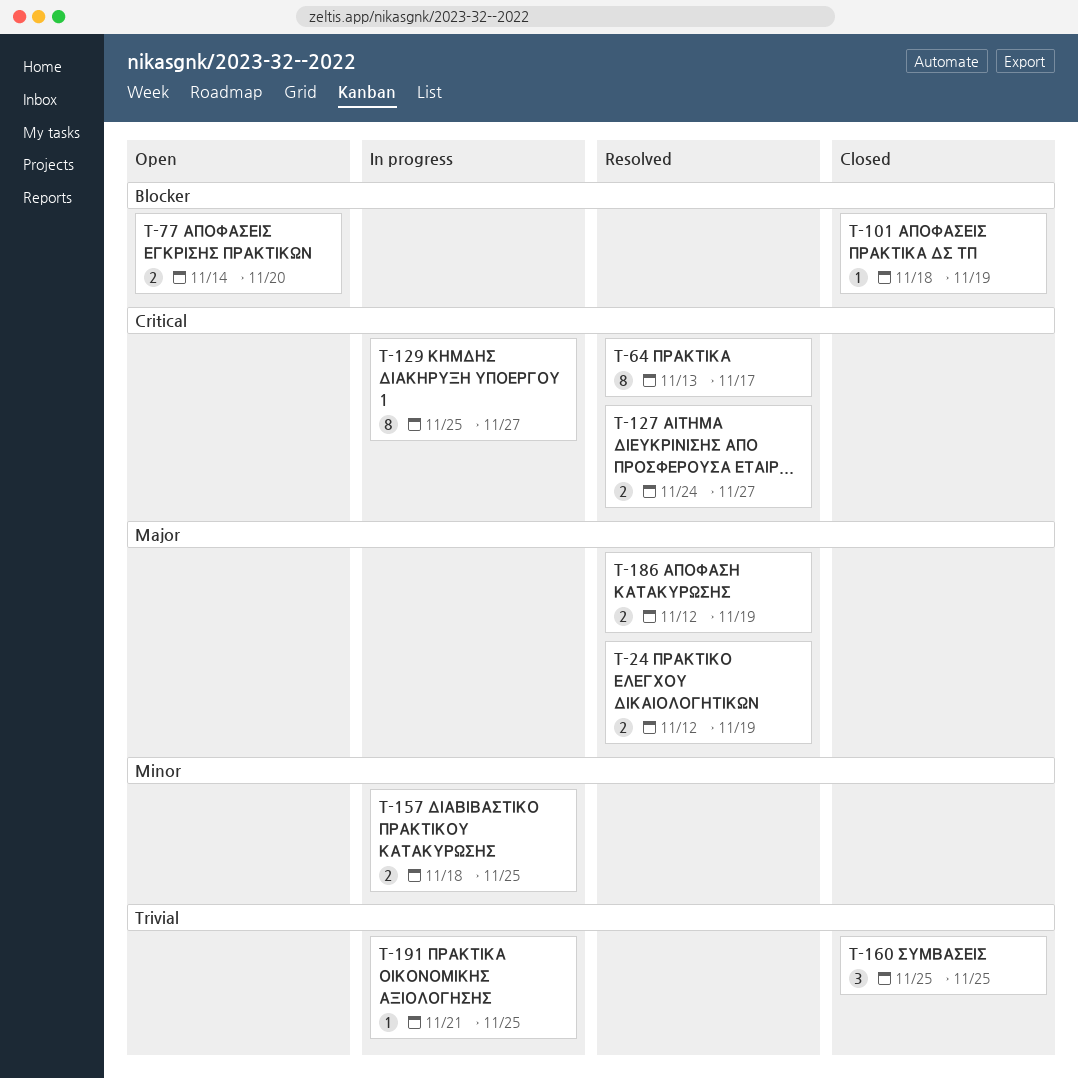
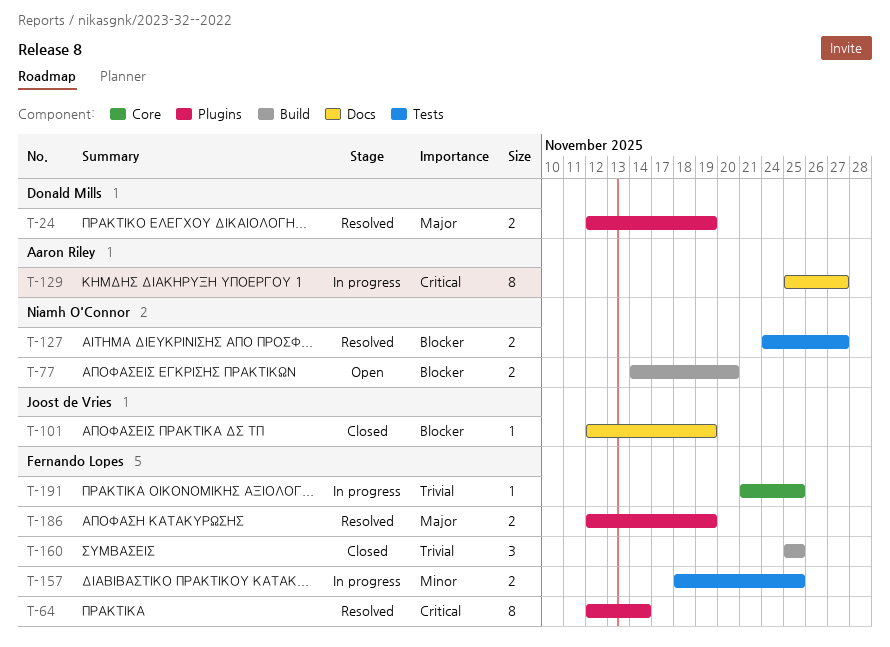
T-64, start: Nov 13 -> Nov 12
T-64, due: Nov 17 -> Nov 14
T-101, start: Nov 18 -> Nov 12
T-127, priority: Critical -> Blocker

